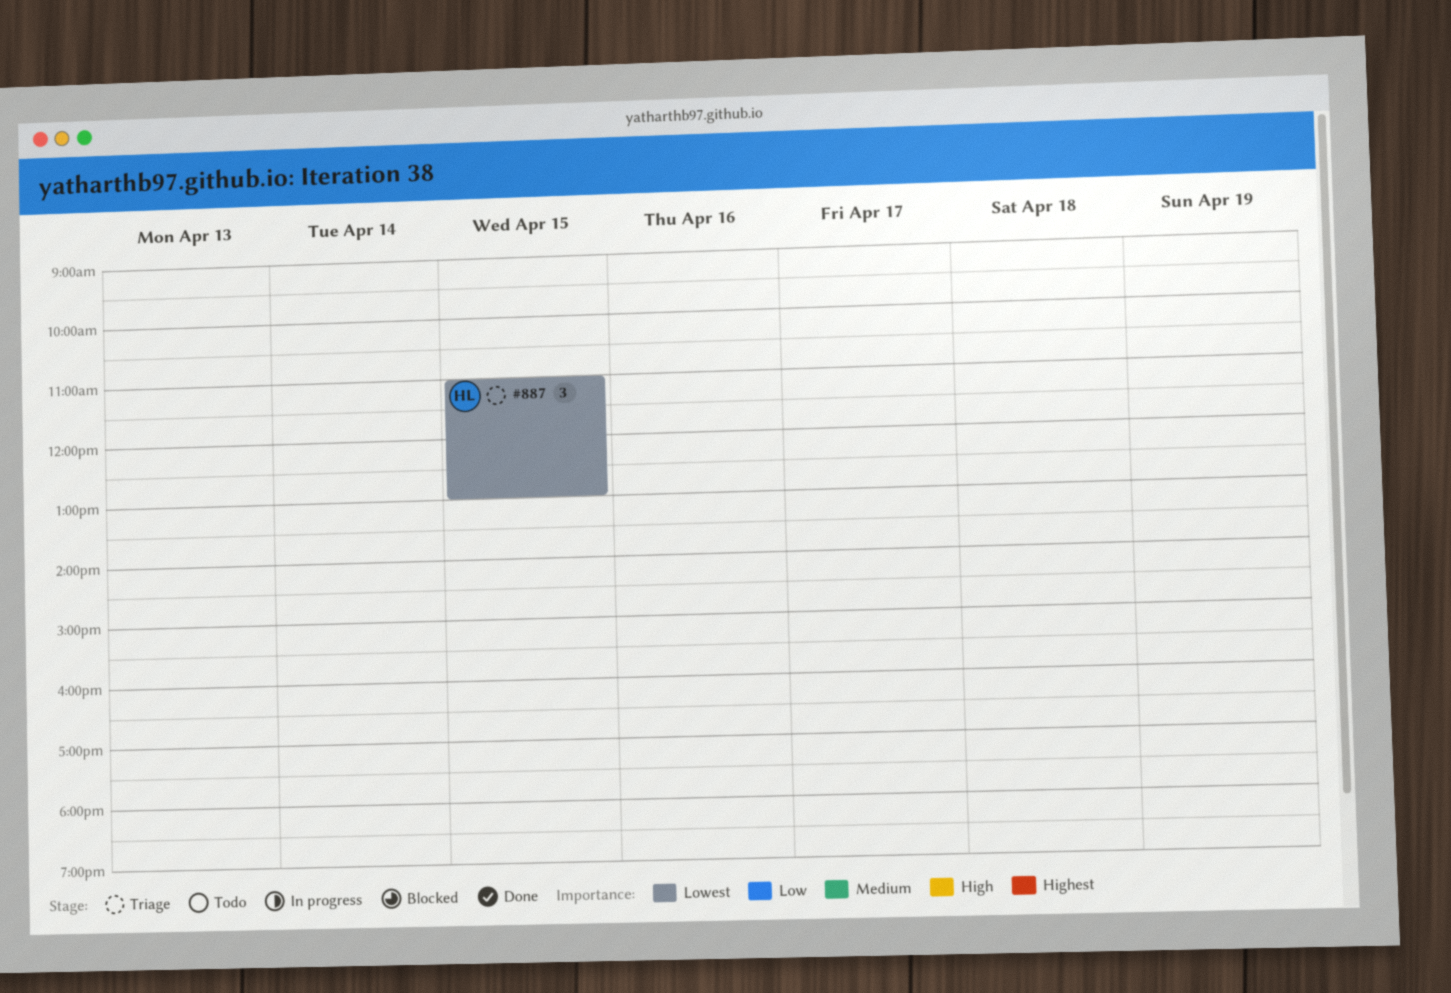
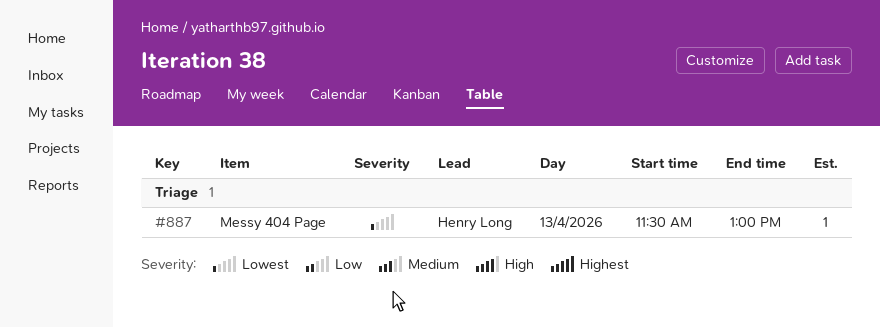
#887, estimate: 3 -> 1
#887, day: Apr 15 -> Apr 13
#887, begins: 11:00 -> 11:30

